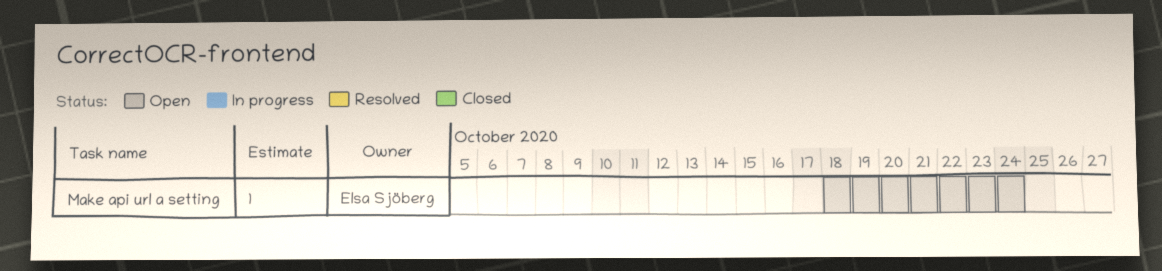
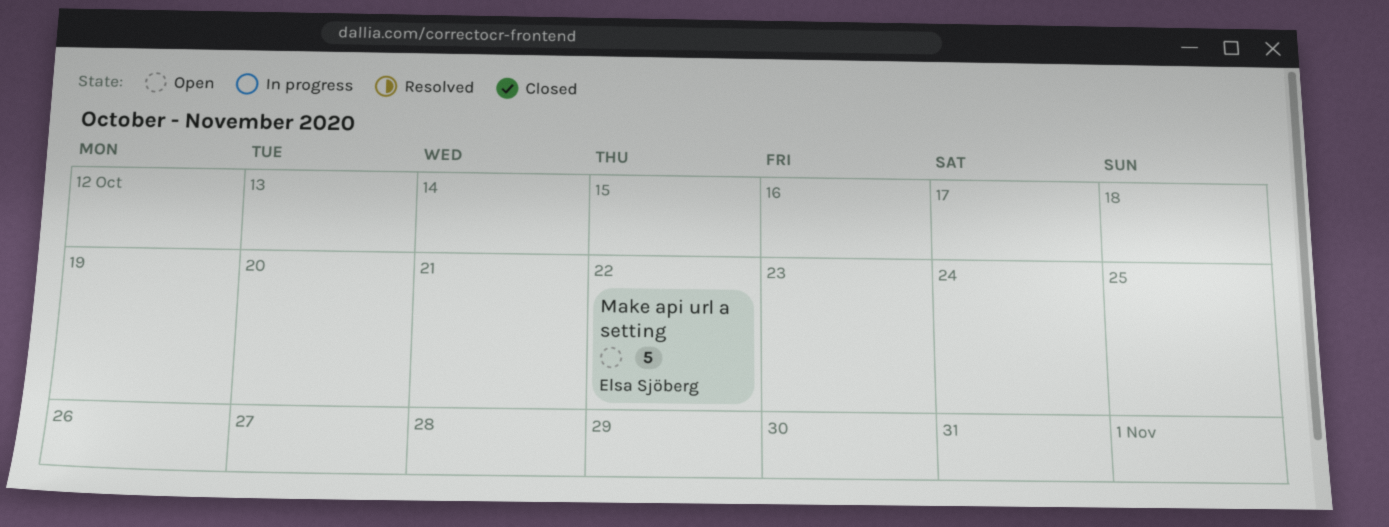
Make api url a setting, estimate: 1 -> 5
Make api url a setting, due: Oct 24 -> Oct 22

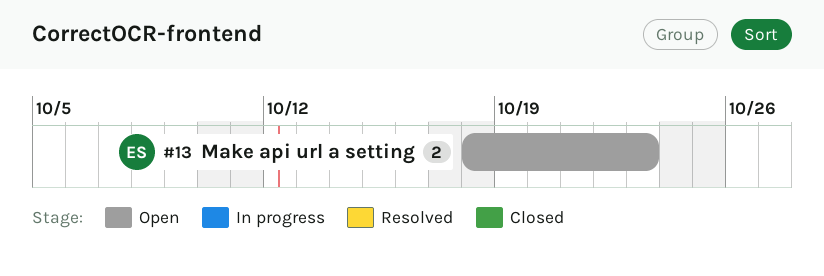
Make api url a setting, estimate: 5 -> 2
Make api url a setting, due: Oct 22 -> Oct 23

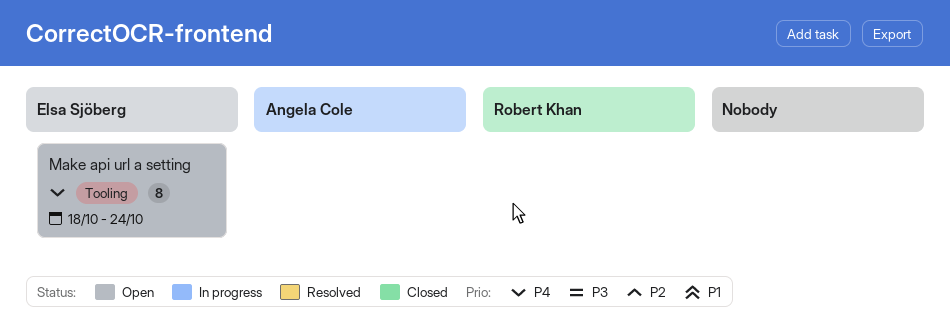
Make api url a setting, estimate: 2 -> 8
Make api url a setting, due: Oct 23 -> Oct 24

